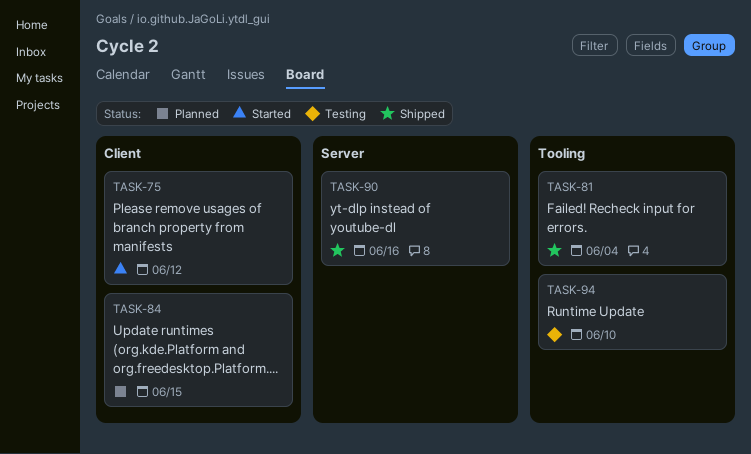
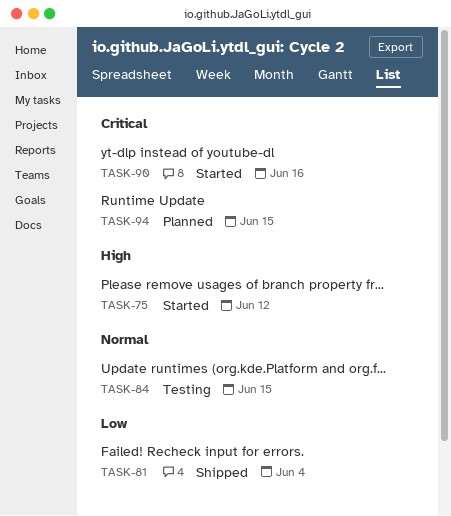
TASK-84, status: Planned -> Testing
TASK-90, status: Shipped -> Started
TASK-94, status: Testing -> Planned
TASK-94, due: Jun 10 -> Jun 15

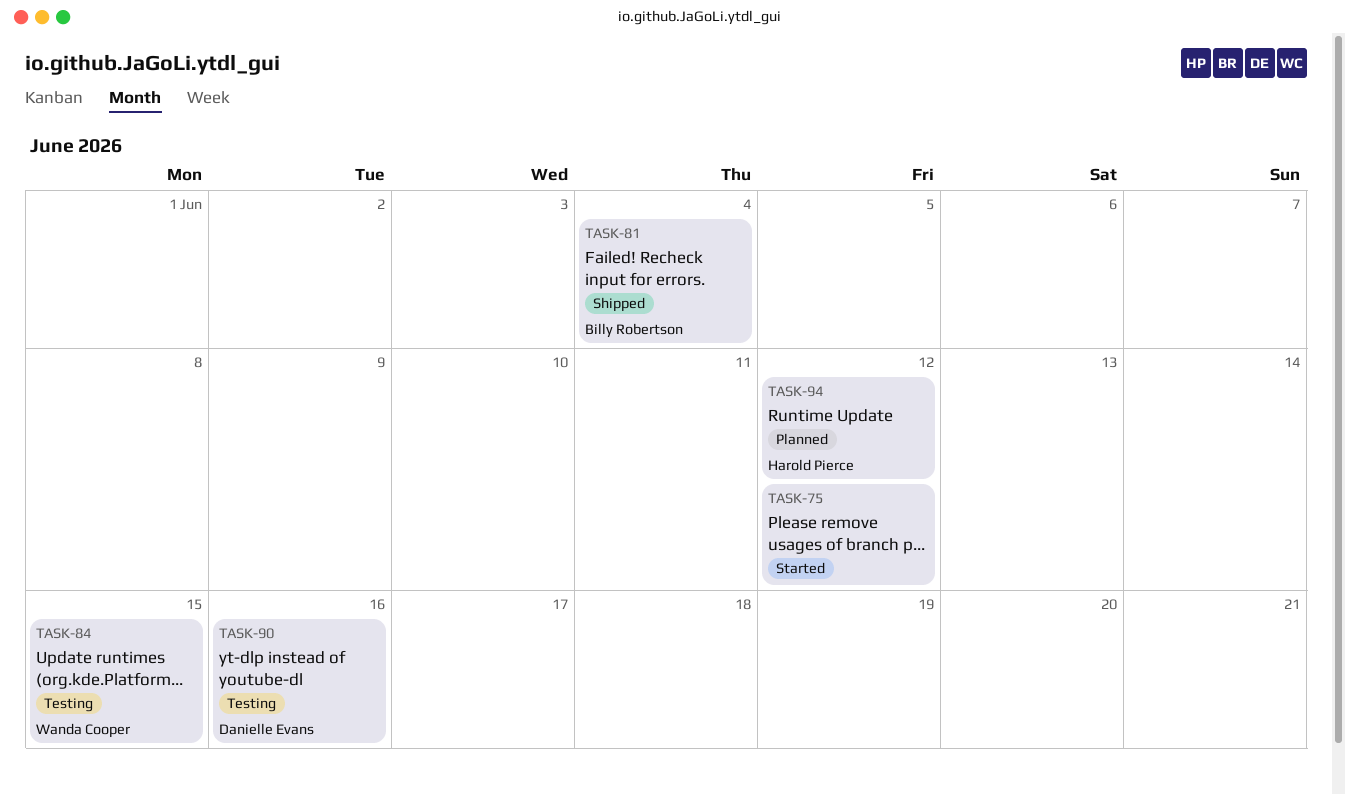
TASK-90, status: Started -> Testing
TASK-94, due: Jun 15 -> Jun 12

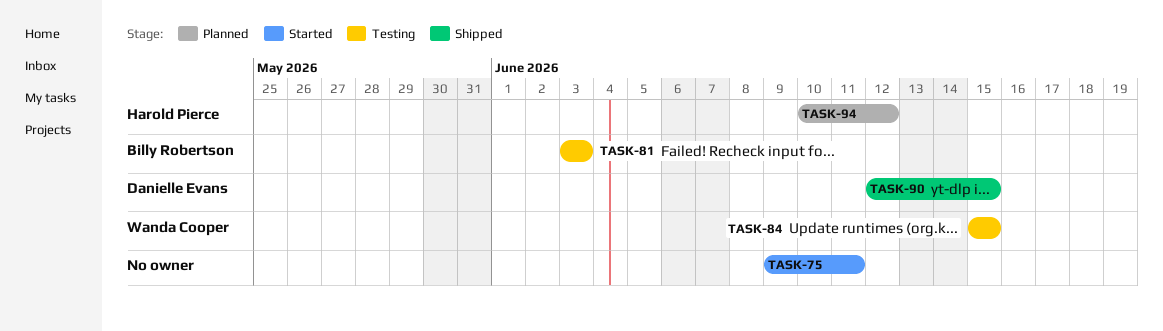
TASK-75, due: Jun 12 -> Jun 11
TASK-81, status: Shipped -> Testing
TASK-81, due: Jun 4 -> Jun 3
TASK-90, status: Testing -> Shipped
TASK-90, due: Jun 16 -> Jun 15

